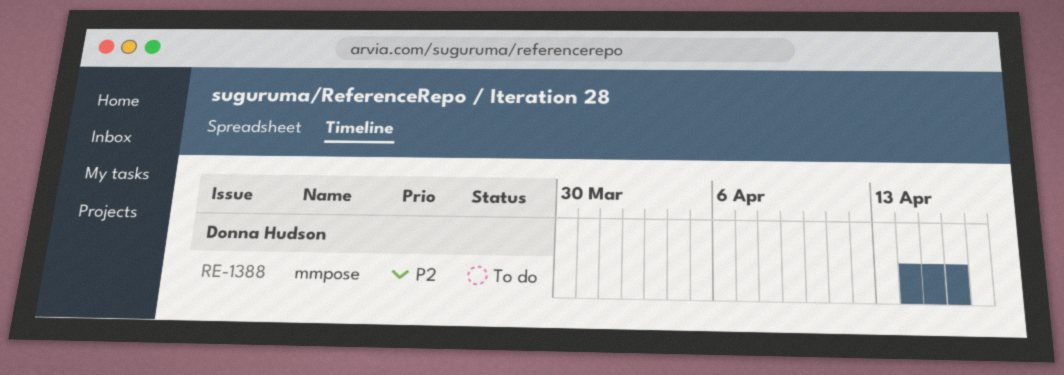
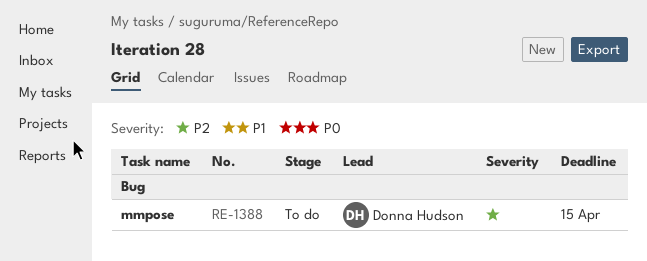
RE-1388, due: Apr 16 -> Apr 15

